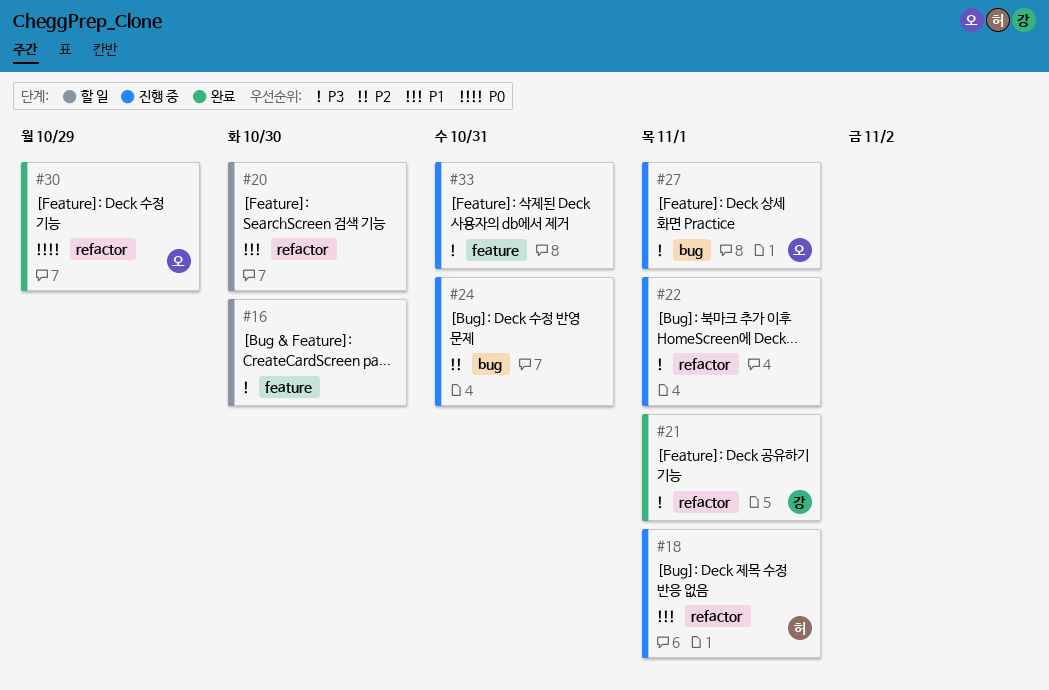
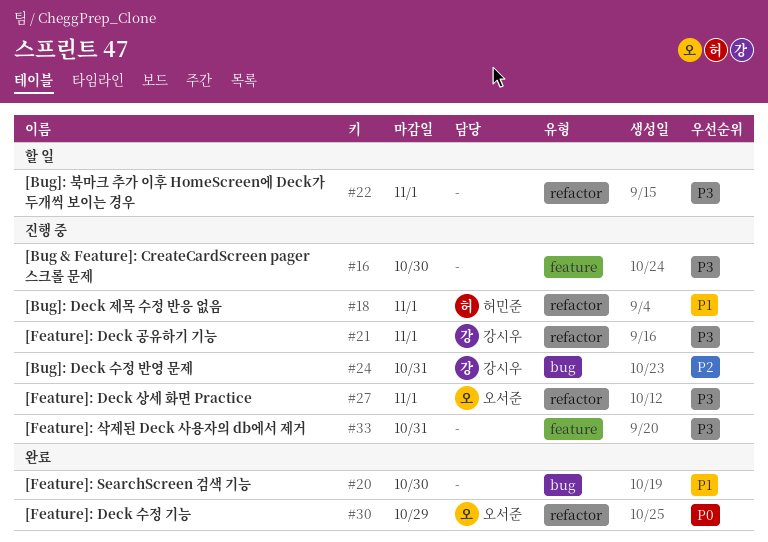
#16, status: 할 일 -> 진행 중
#20, status: 할 일 -> 완료
#20, label: refactor -> bug
#21, status: 완료 -> 진행 중
#22, status: 진행 중 -> 할 일
#24, owner: none -> 강시우
#27, label: bug -> refactor

